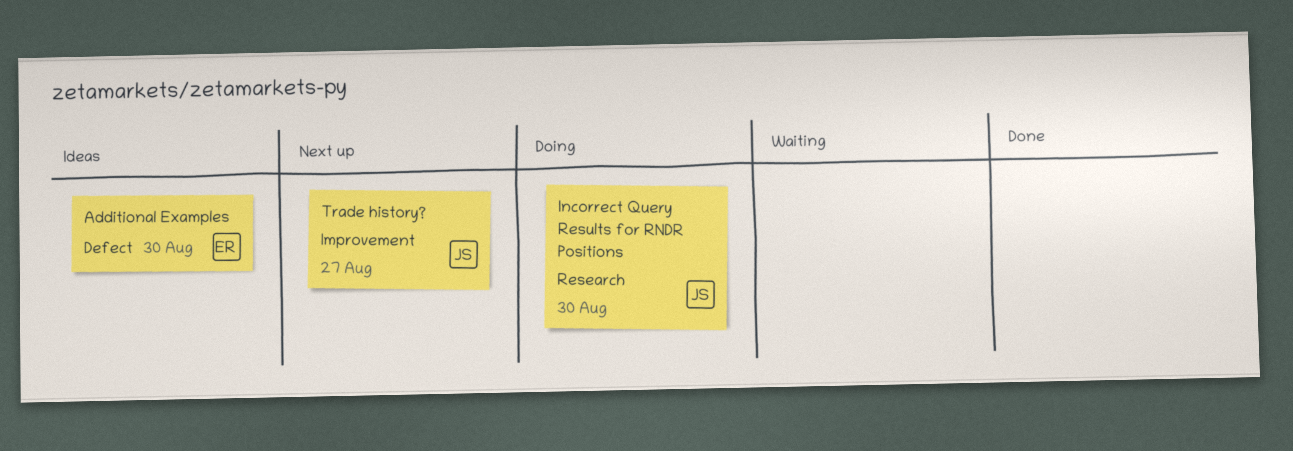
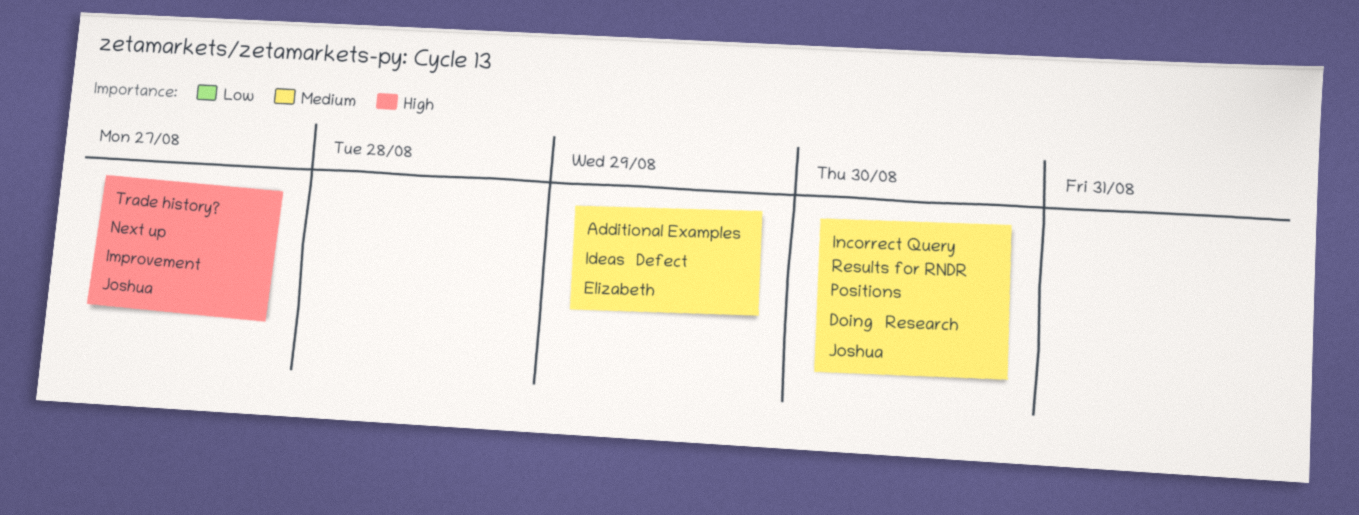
Additional Examples, due: Aug 30 -> Aug 29

